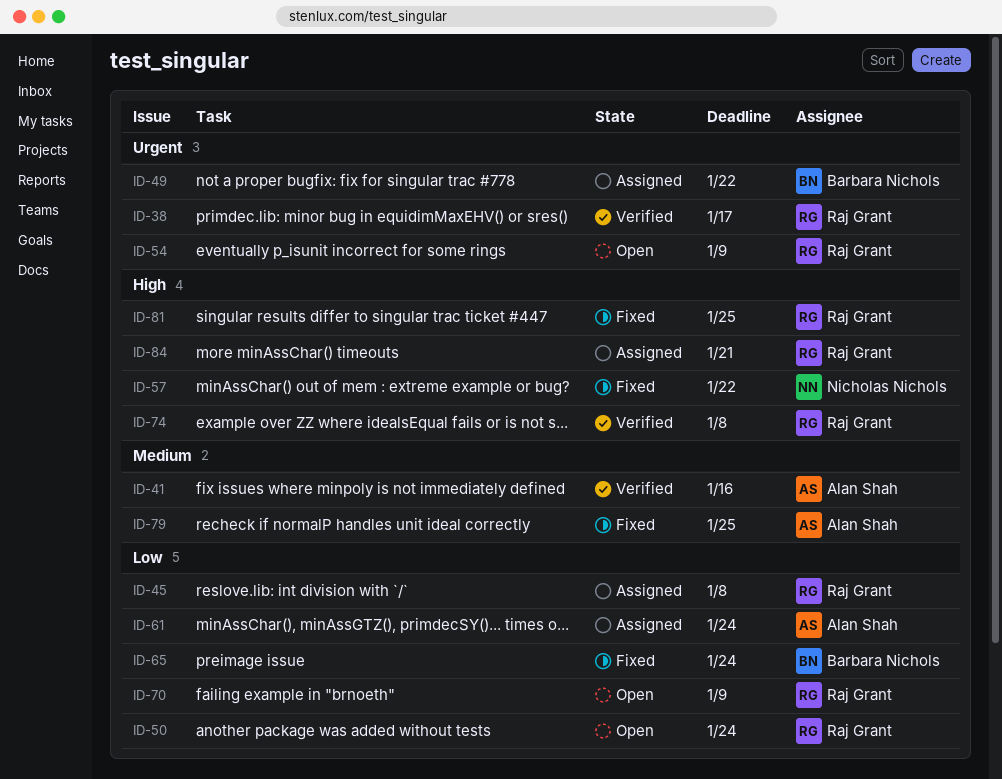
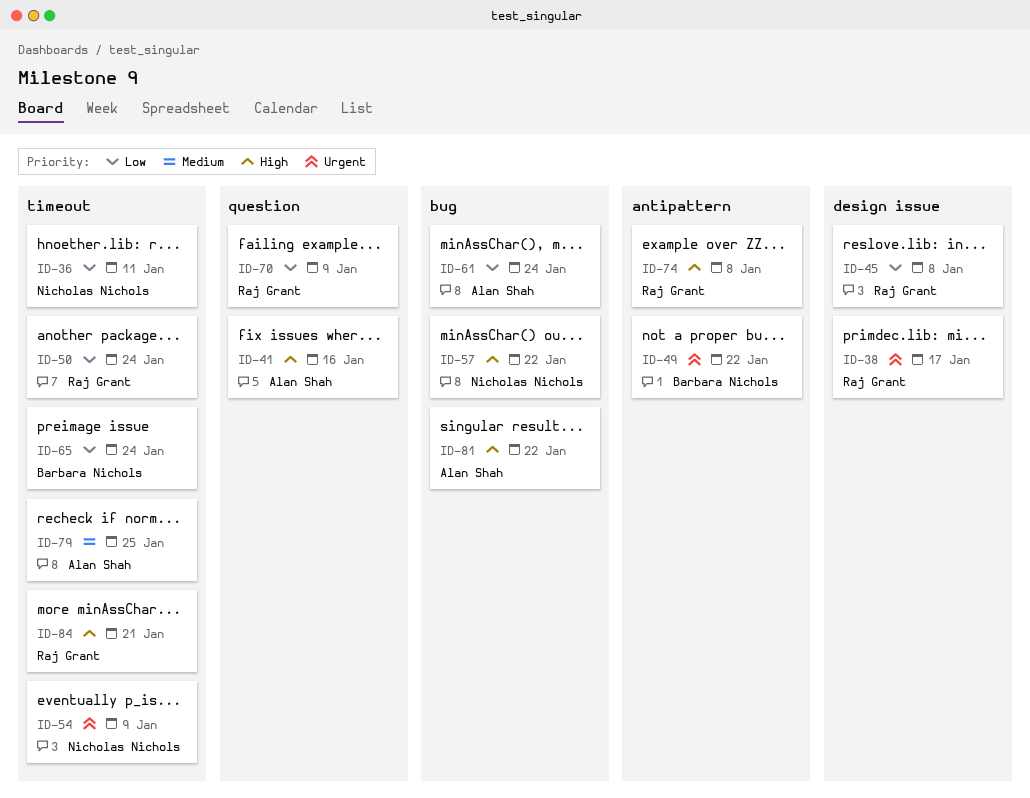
ID-36: none -> present
ID-41, priority: Medium -> High
ID-54, owner: Raj Grant -> Nicholas Nichols
ID-81, owner: Raj Grant -> Alan Shah
ID-81, due: Jan 25 -> Jan 22

